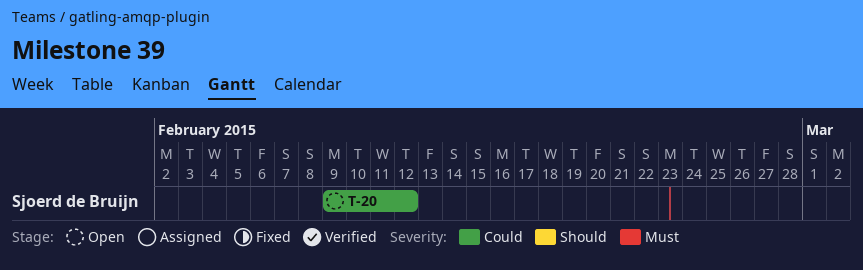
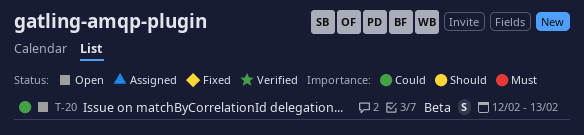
T-20, start: Feb 9 -> Feb 12
T-20, due: Feb 12 -> Feb 13

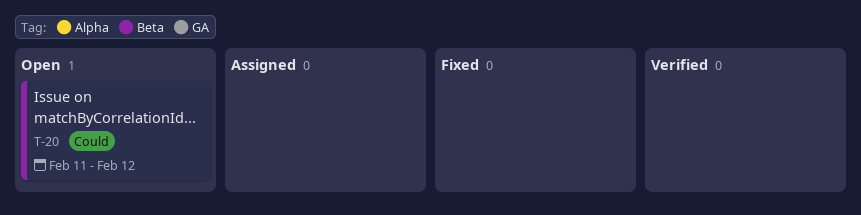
T-20, start: Feb 12 -> Feb 11
T-20, due: Feb 13 -> Feb 12

